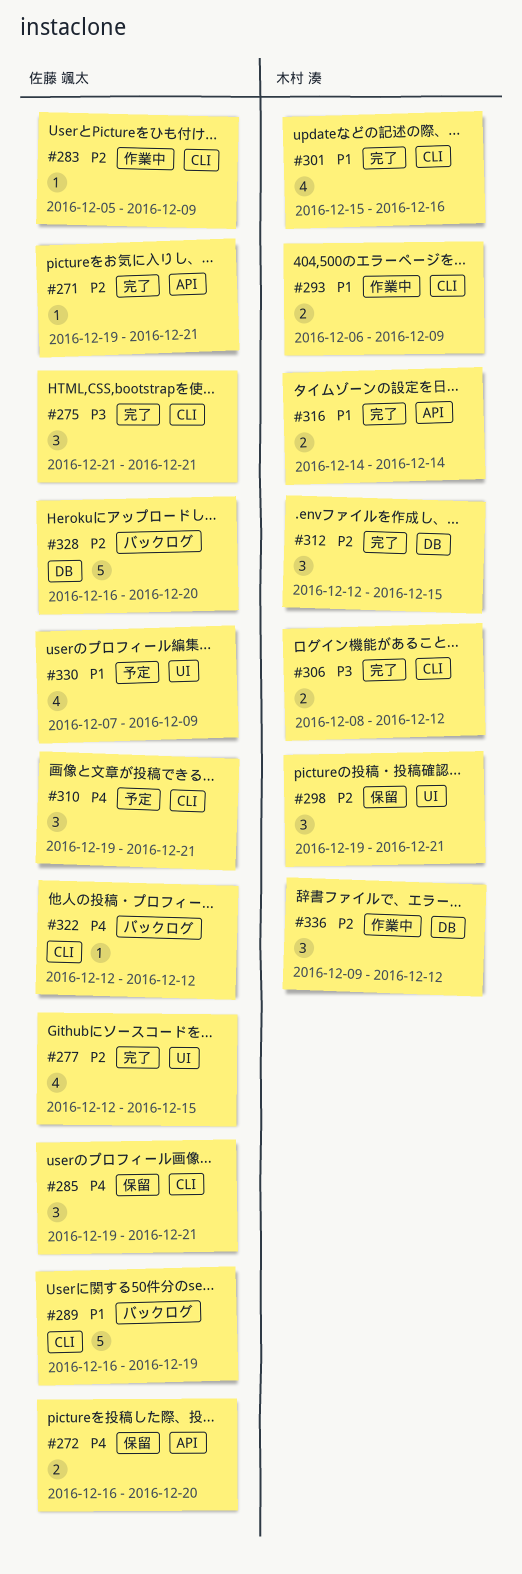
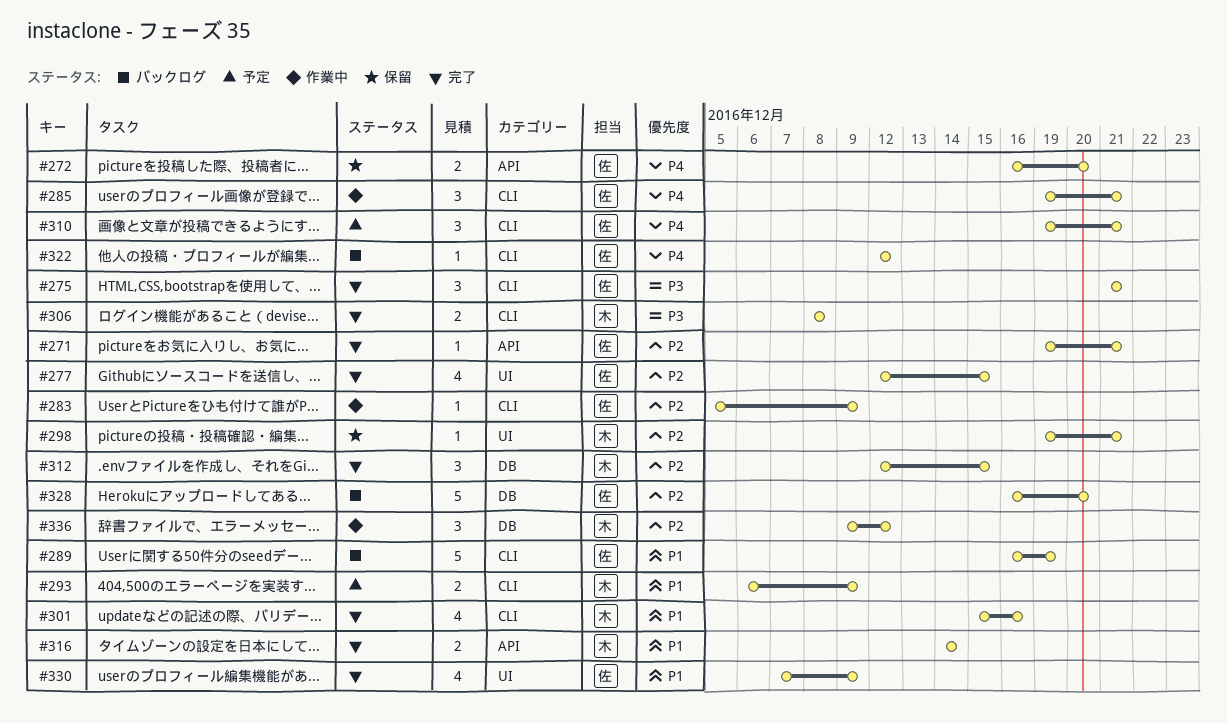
#285, status: 保留 -> 作業中
#293, status: 作業中 -> 予定
#298, estimate: 3 -> 1
#306, due: Dec 12 -> Dec 8
#330, status: 予定 -> 完了

